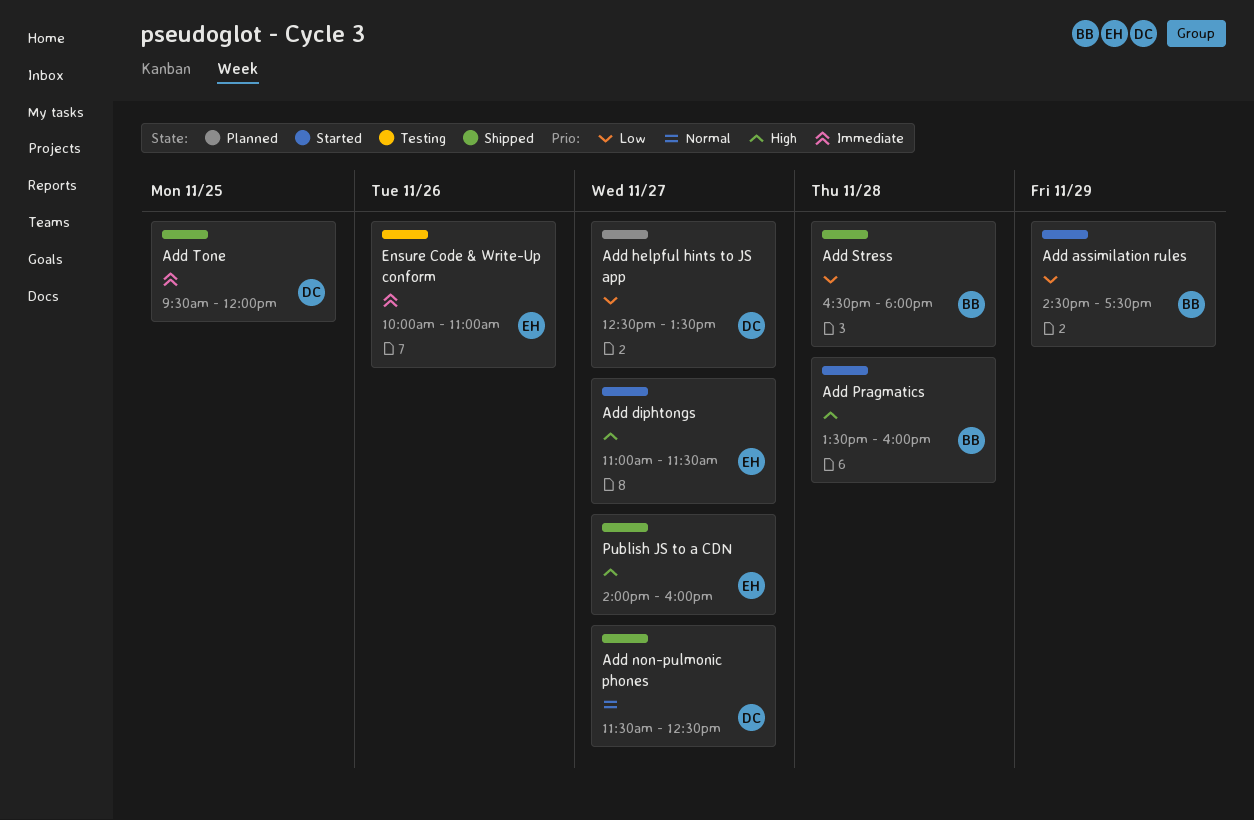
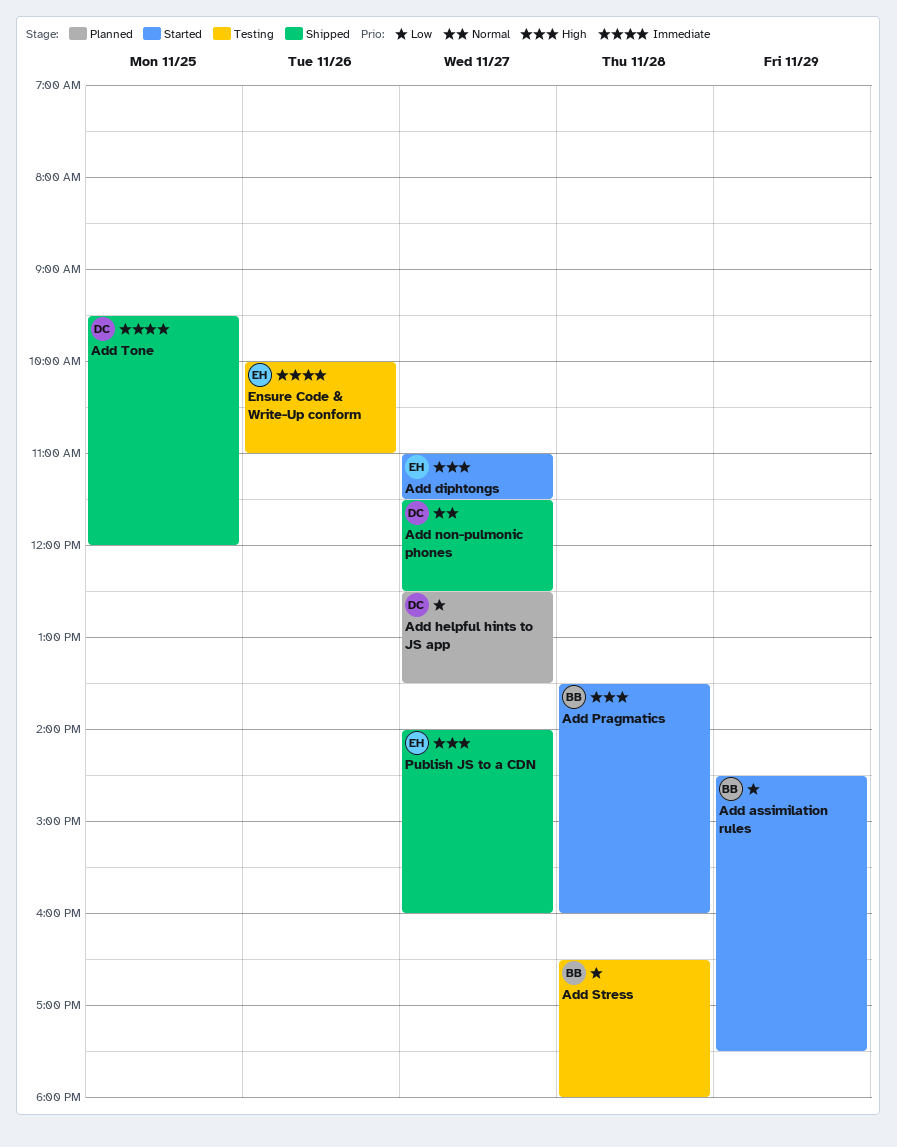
Add Stress, status: Shipped -> Testing

